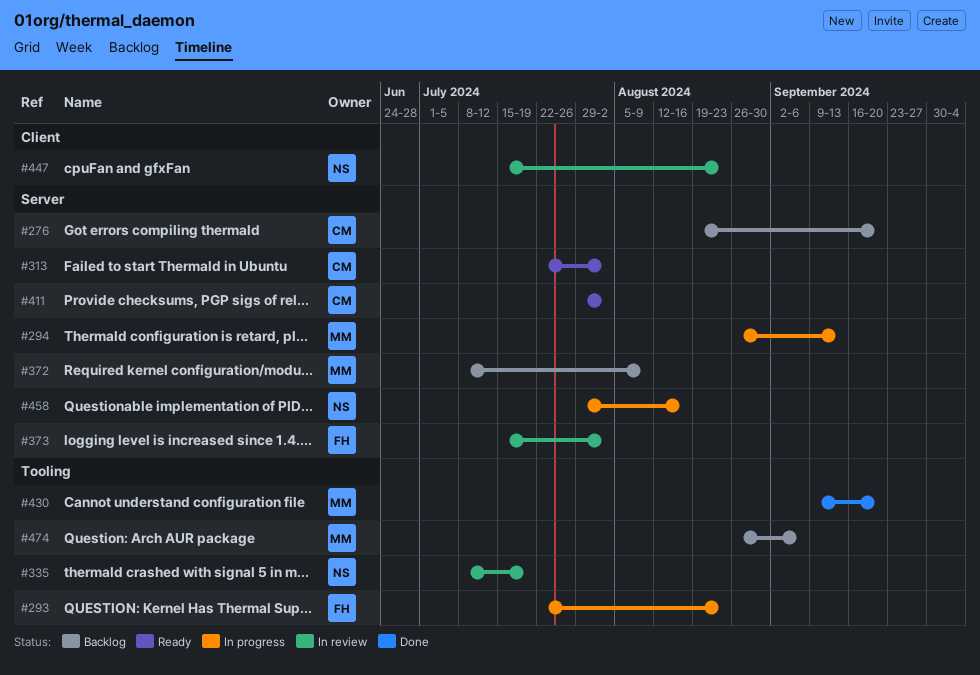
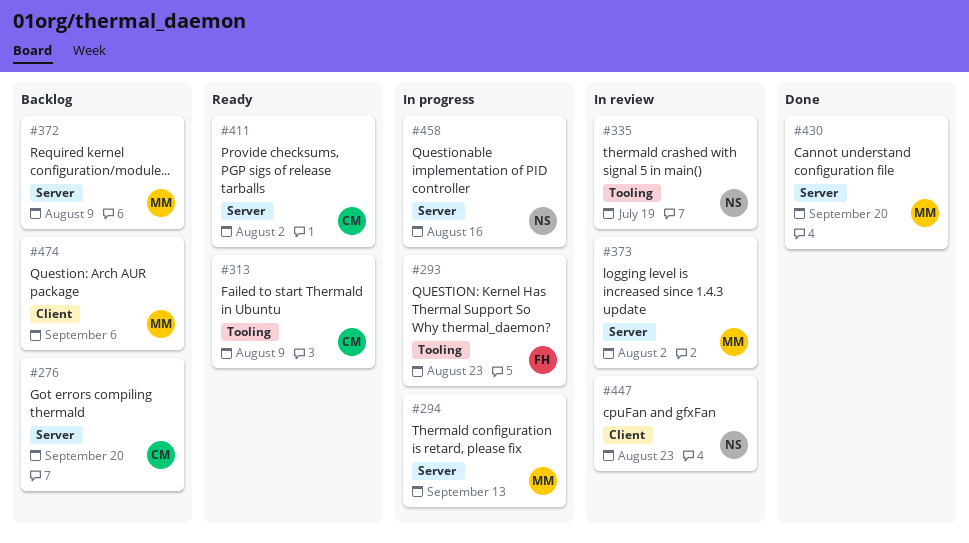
#313, label: Server -> Tooling
#313, due: Aug 2 -> Aug 9
#373, owner: FH -> MM
#430, label: Tooling -> Server
#474, label: Tooling -> Client

